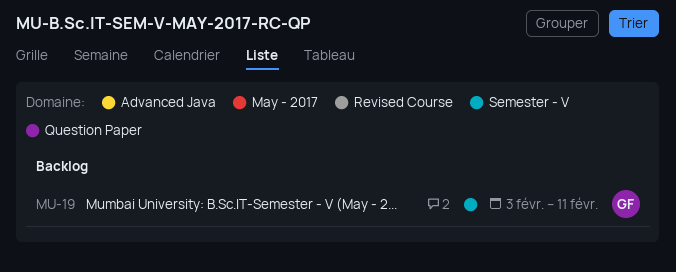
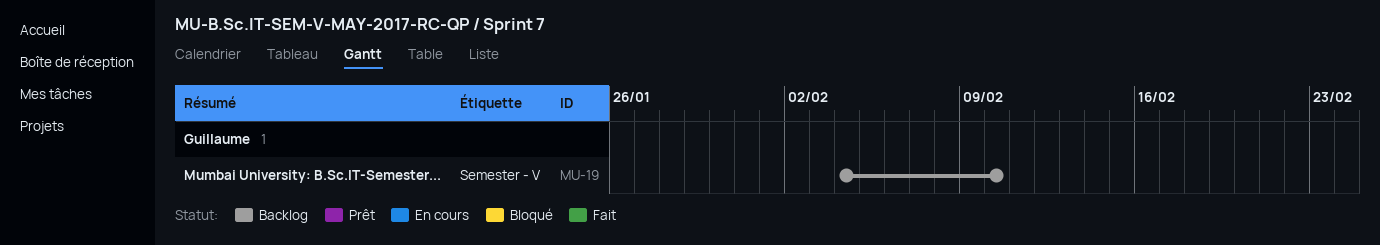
MU-19, start: Feb 3 -> Feb 4
MU-19, due: Feb 11 -> Feb 10

